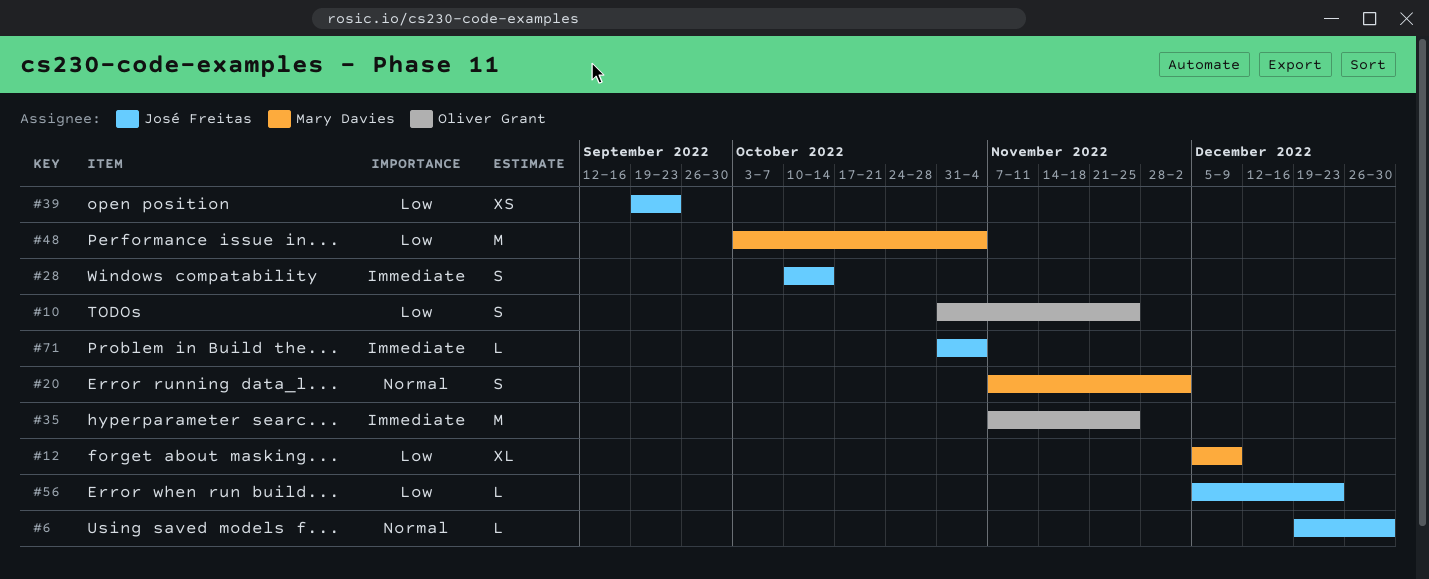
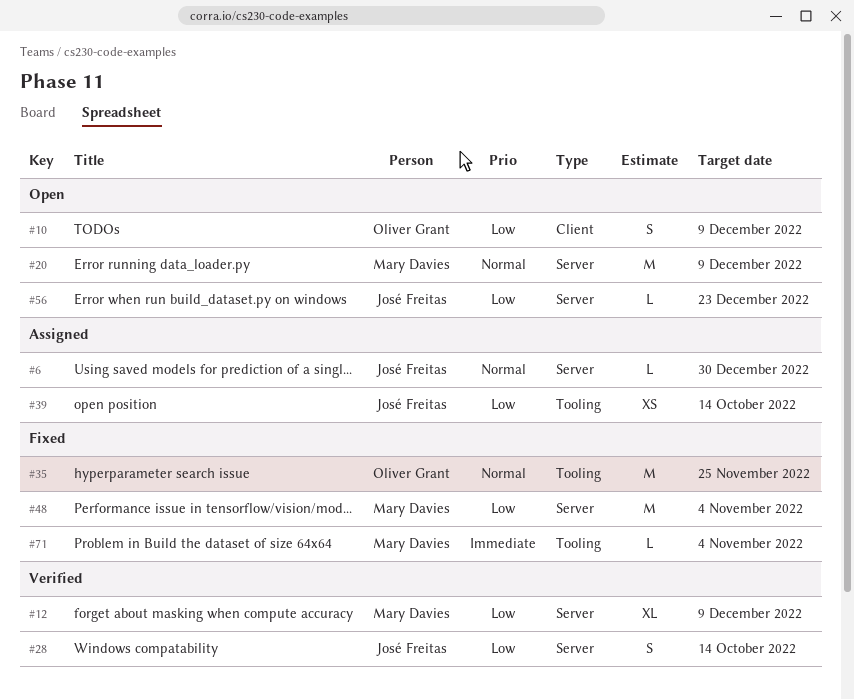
#10, due: Nov 25 -> Dec 9
#20, estimate: S -> M
#20, due: Dec 2 -> Dec 9
#28, priority: Immediate -> Low
#35, priority: Immediate -> Normal
#39, due: Sep 23 -> Oct 14
#71, owner: José Freitas -> Mary Davies

